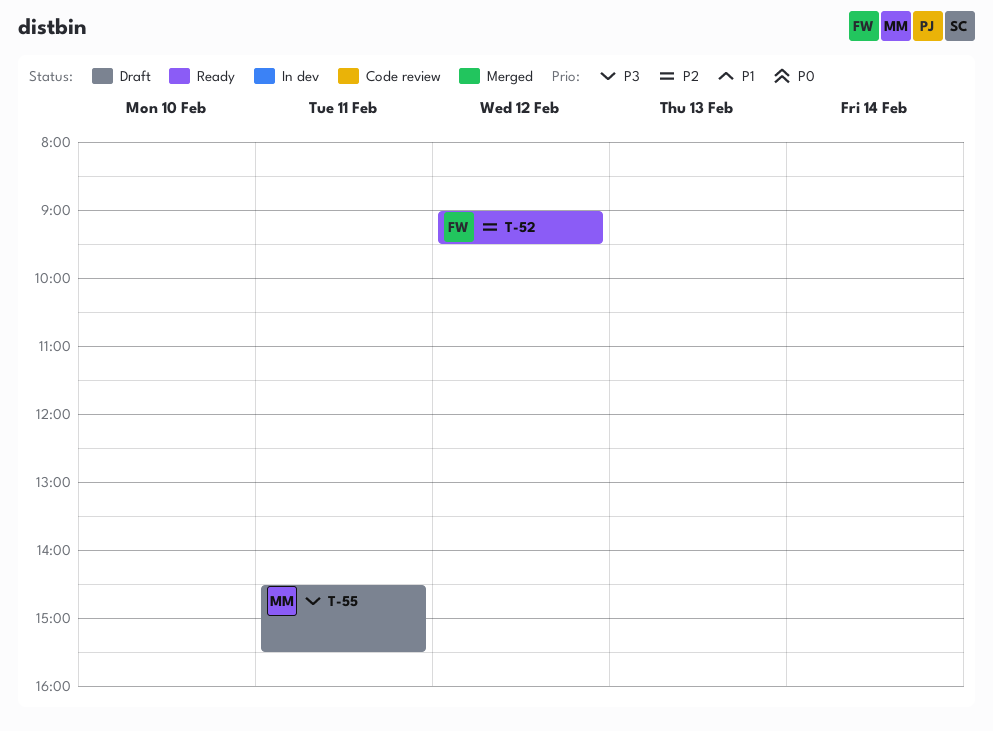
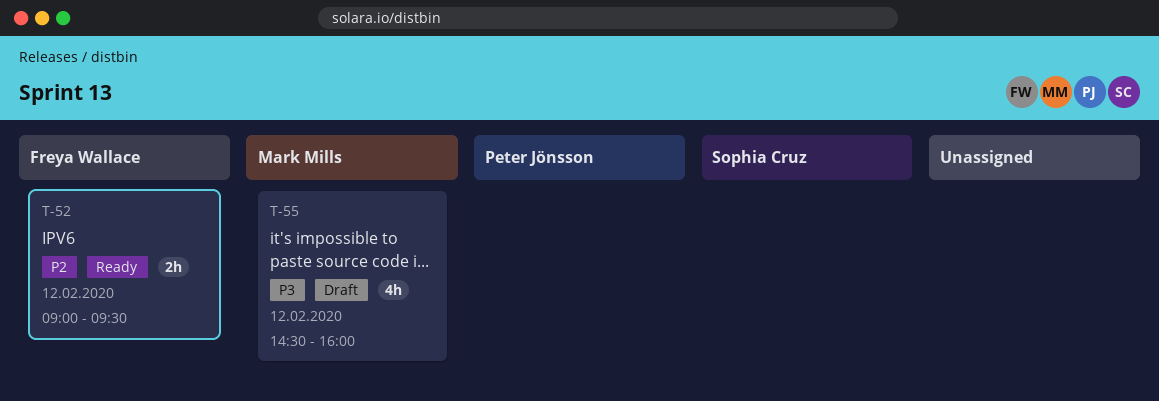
T-55, day: Feb 11 -> Feb 12
T-55, ends: 15:30 -> 16:00

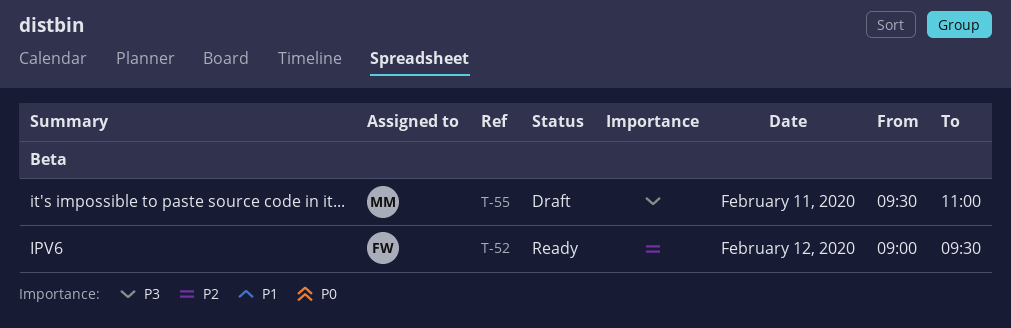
T-55, day: Feb 12 -> Feb 11
T-55, begins: 14:30 -> 09:30
T-55, ends: 16:00 -> 11:00

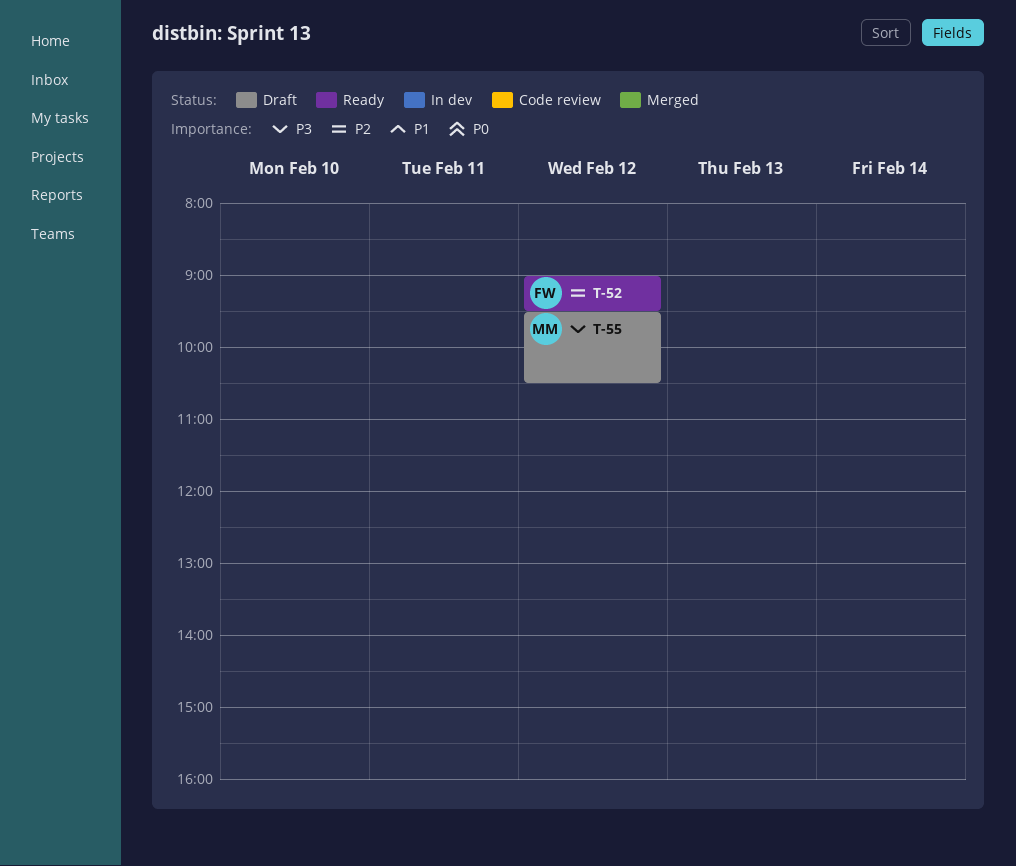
T-55, day: Feb 11 -> Feb 12
T-55, ends: 11:00 -> 10:30

